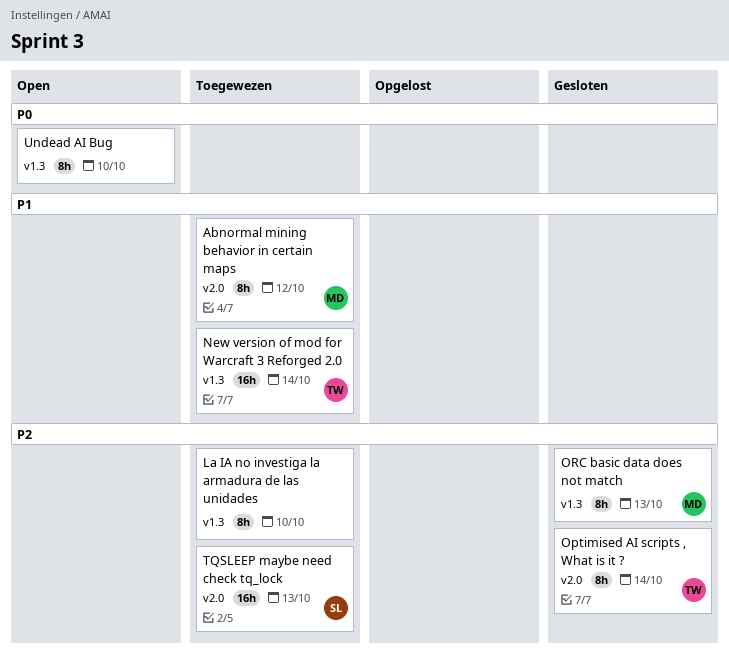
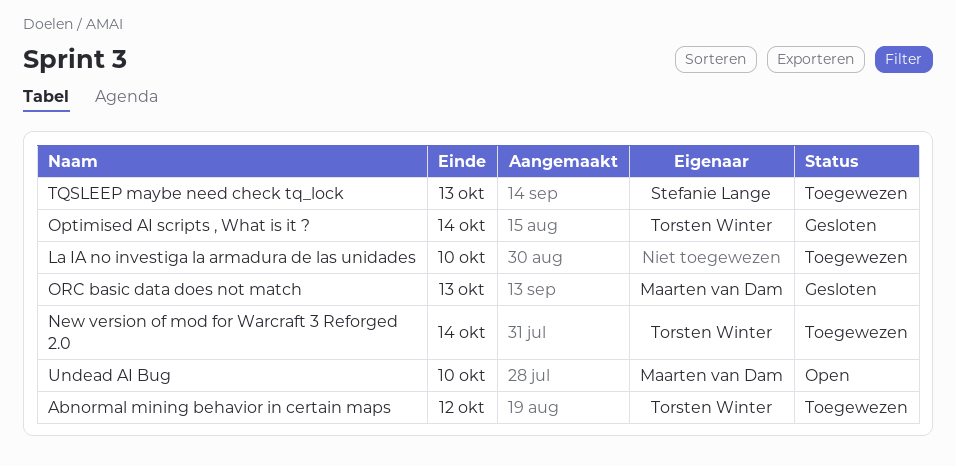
Abnormal mining behavior in certain maps, owner: Maarten van Dam -> Torsten Winter
Undead AI Bug, owner: none -> Maarten van Dam

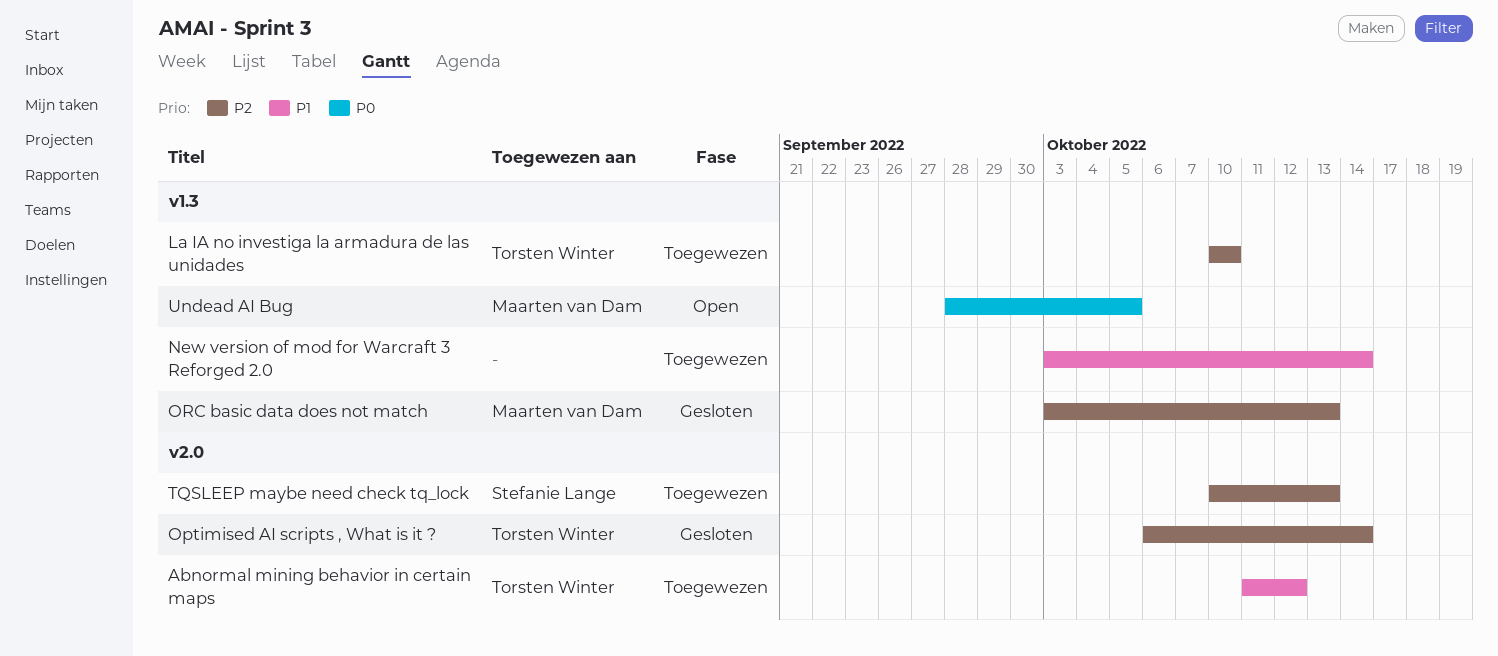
La IA no investiga la armadura de las unidades, owner: none -> Torsten Winter
New version of mod for Warcraft 3 Reforged 2.0, owner: Torsten Winter -> none
Undead AI Bug, due: Oct 10 -> Oct 5

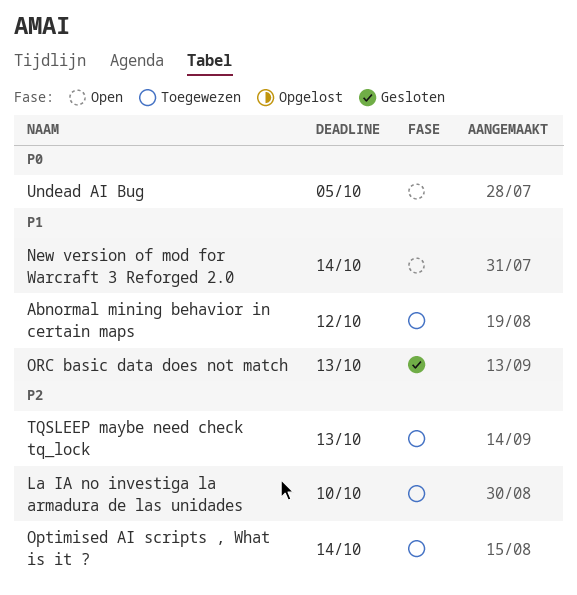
New version of mod for Warcraft 3 Reforged 2.0, status: Toegewezen -> Open
Optimised AI scripts , What is it ?, status: Gesloten -> Toegewezen
ORC basic data does not match, priority: P2 -> P1

